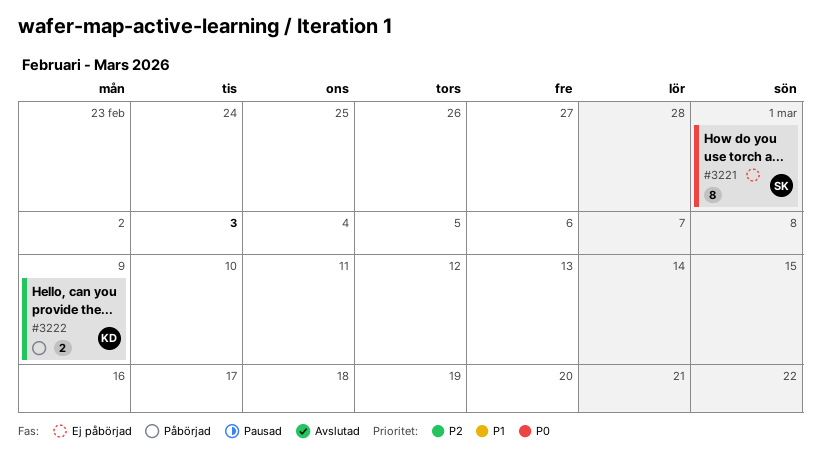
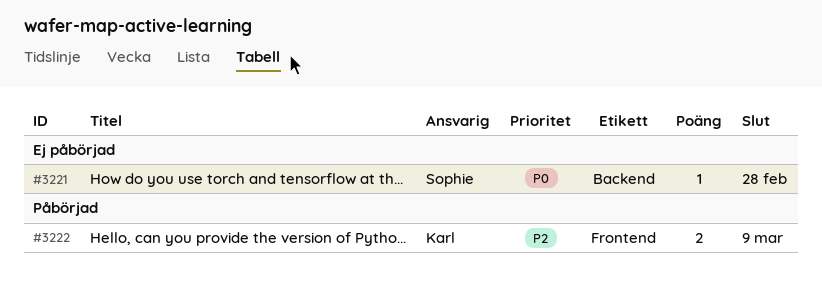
#3221, estimate: 8 -> 1
#3221, due: Mar 1 -> Feb 28

